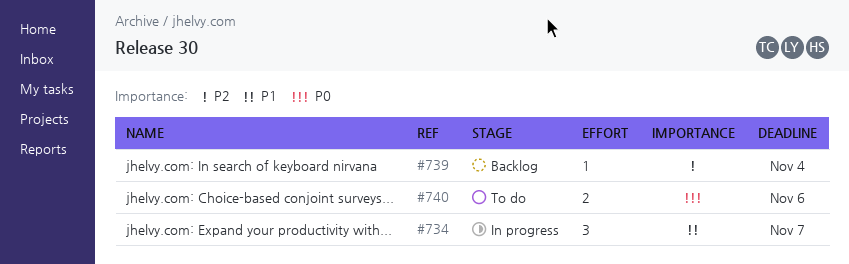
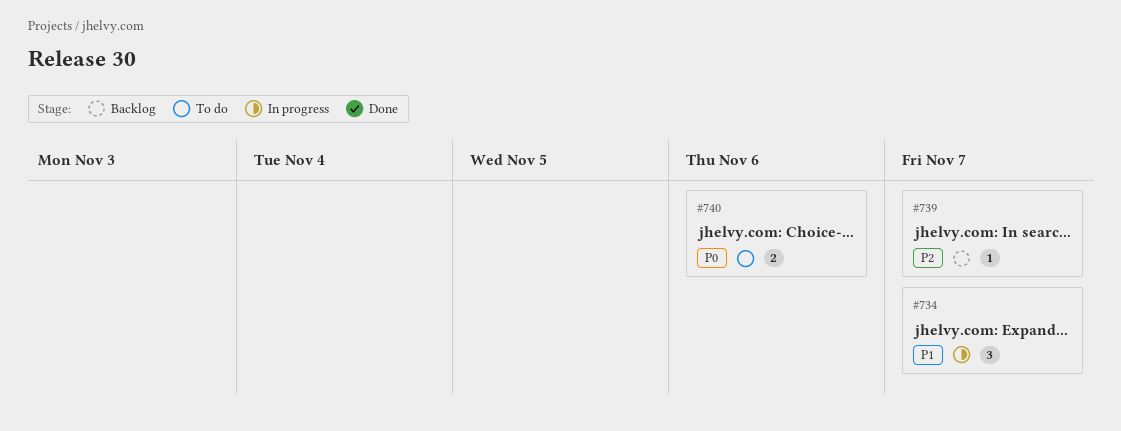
#739, due: Nov 4 -> Nov 7

